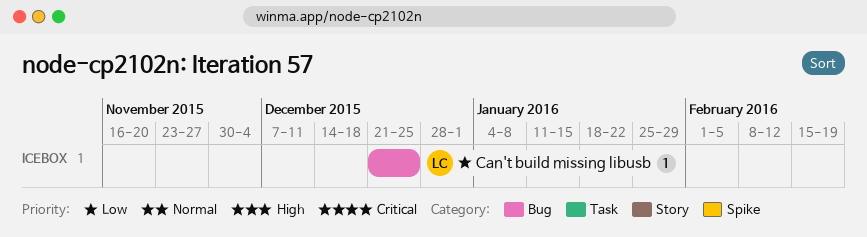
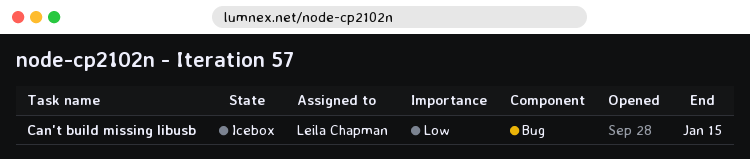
Can't build missing libusb, due: Dec 25 -> Jan 15

